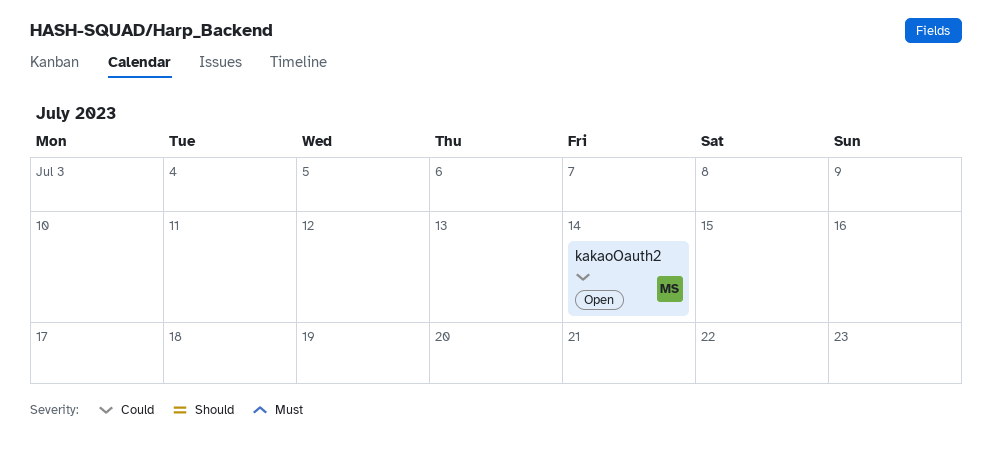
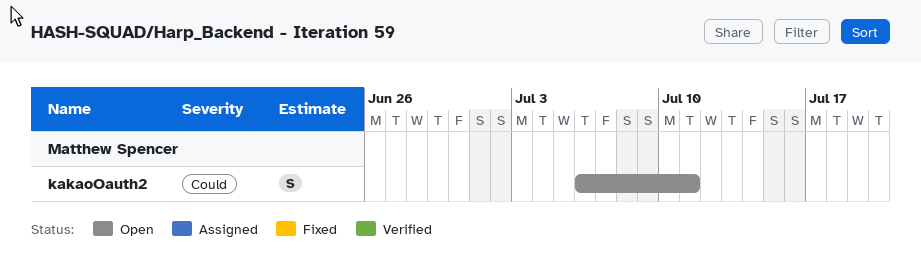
kakaoOauth2, due: Jul 14 -> Jul 11

